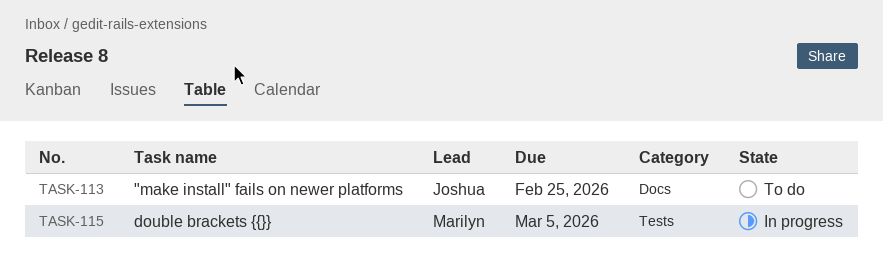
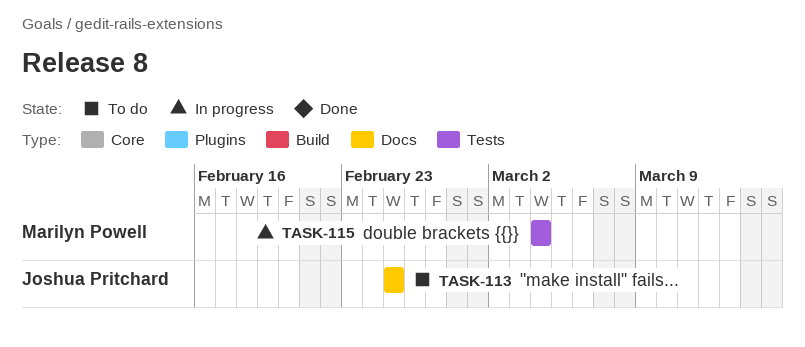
TASK-115, due: Mar 5 -> Mar 4

